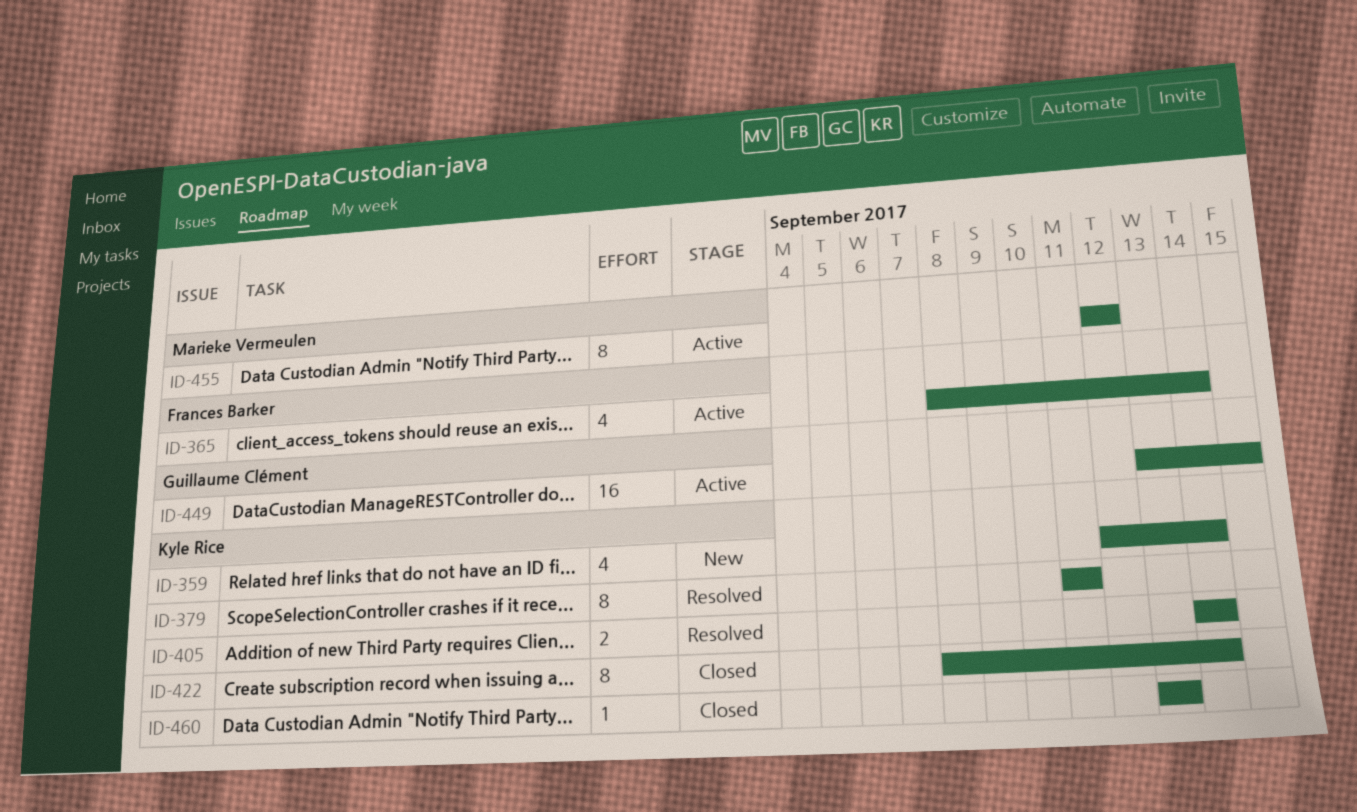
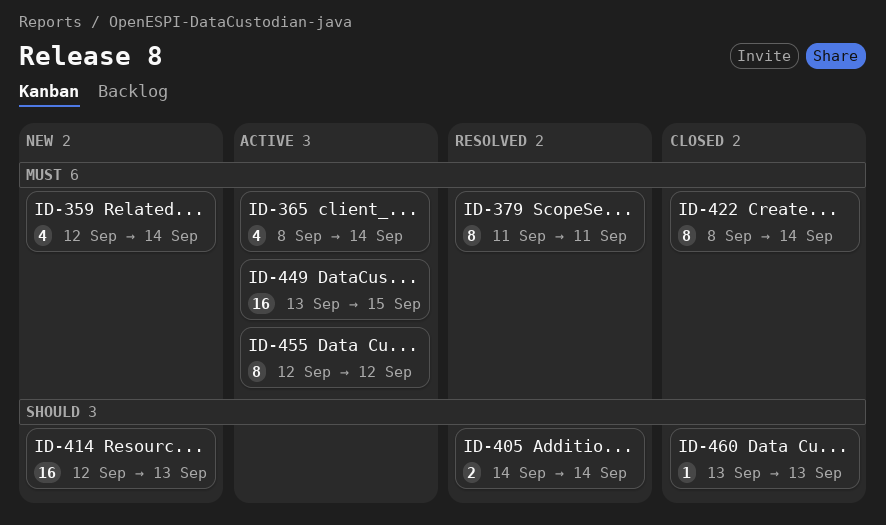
ID-414: none -> present

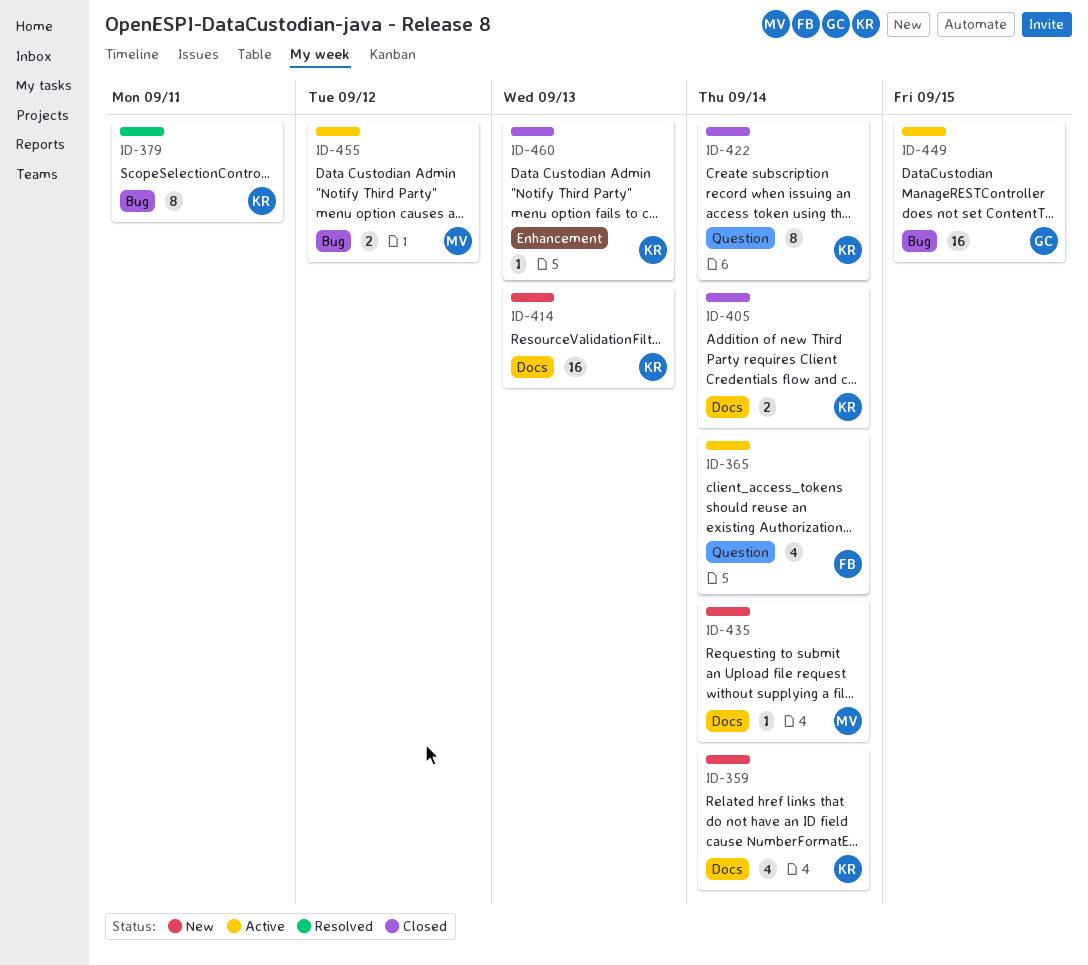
ID-405, status: Resolved -> Closed
ID-435: none -> present
ID-455, estimate: 8 -> 2

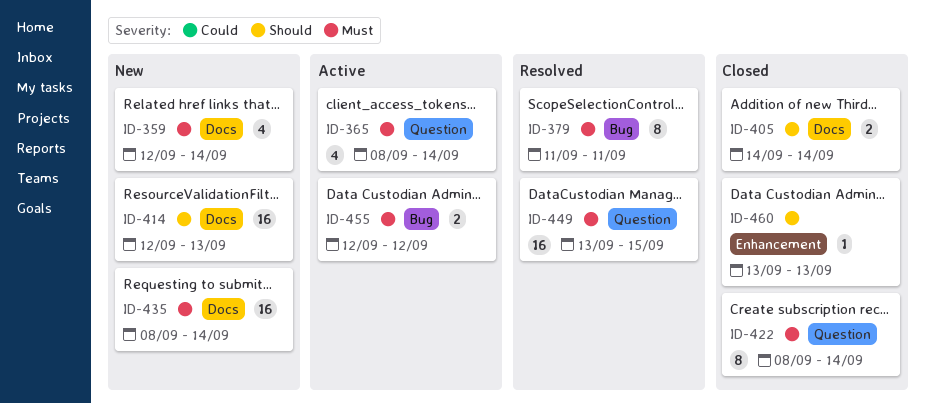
ID-435, estimate: 1 -> 16
ID-449, status: Active -> Resolved
ID-449, label: Bug -> Question

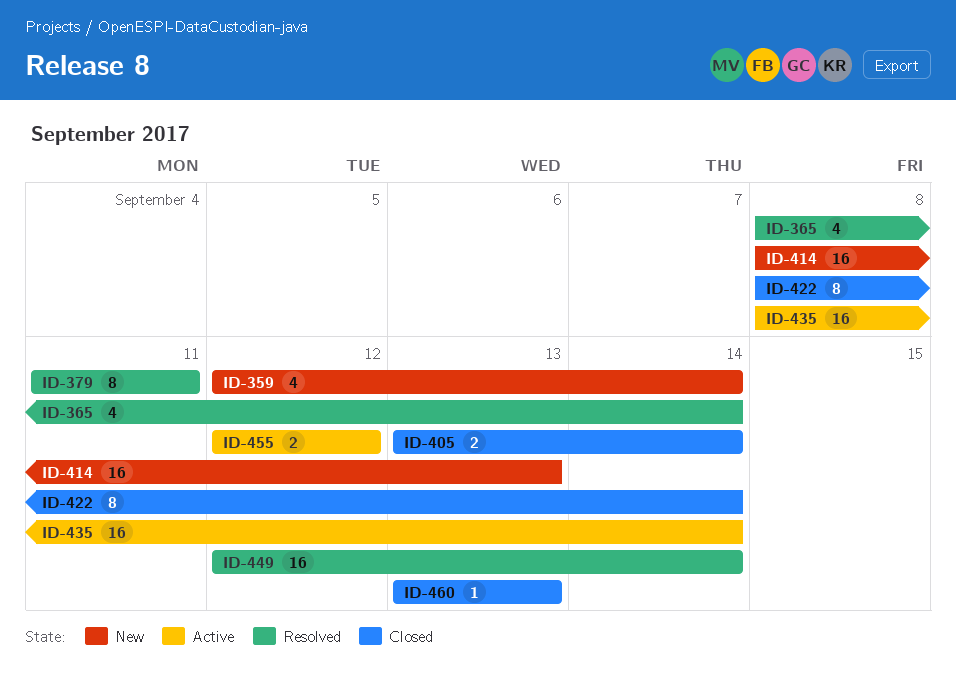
ID-365, status: Active -> Resolved
ID-405, start: Sep 14 -> Sep 13
ID-414, start: Sep 12 -> Sep 8
ID-435, status: New -> Active
ID-449, start: Sep 13 -> Sep 12
ID-449, due: Sep 15 -> Sep 14

